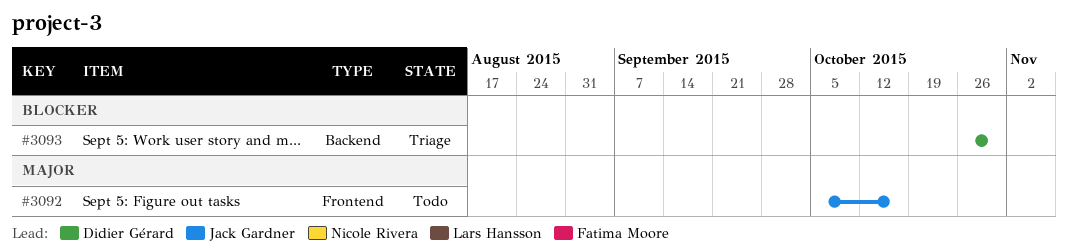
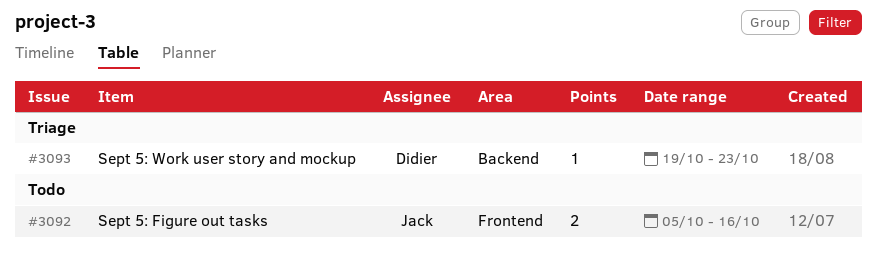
#3093, start: Oct 26 -> Oct 19
#3093, due: Oct 30 -> Oct 23

